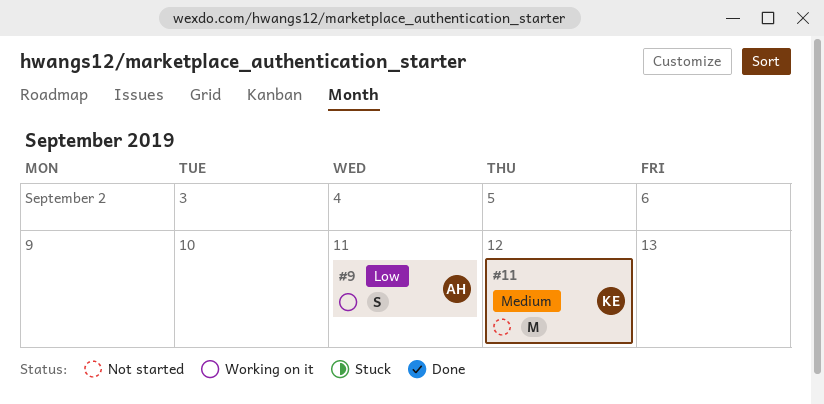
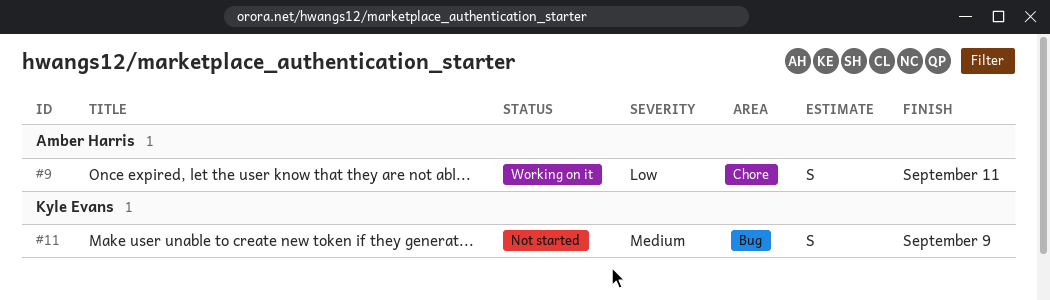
#11, estimate: M -> S
#11, due: Sep 12 -> Sep 9

